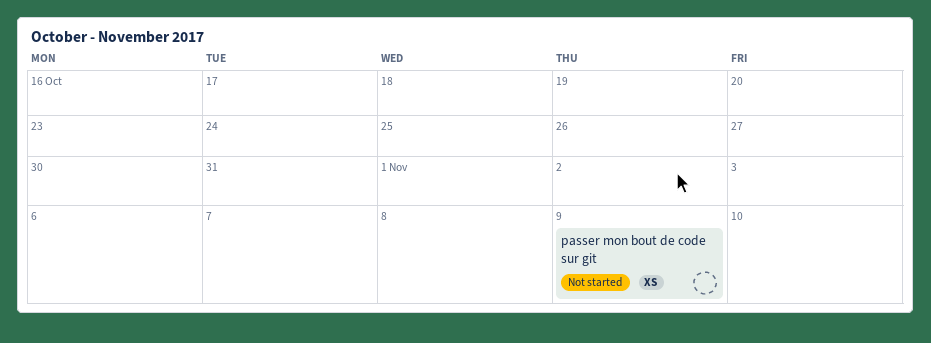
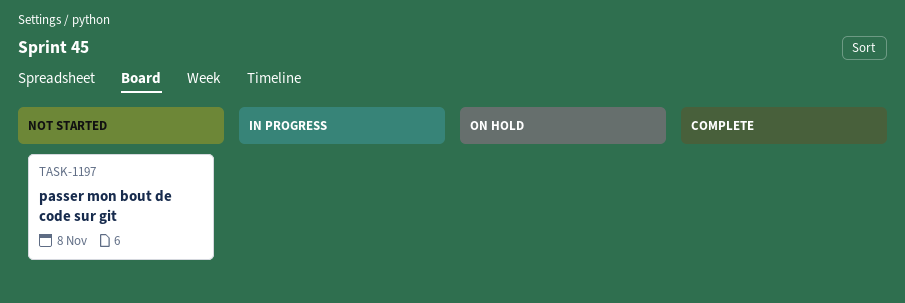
passer mon bout de code sur git, due: Nov 9 -> Nov 8

